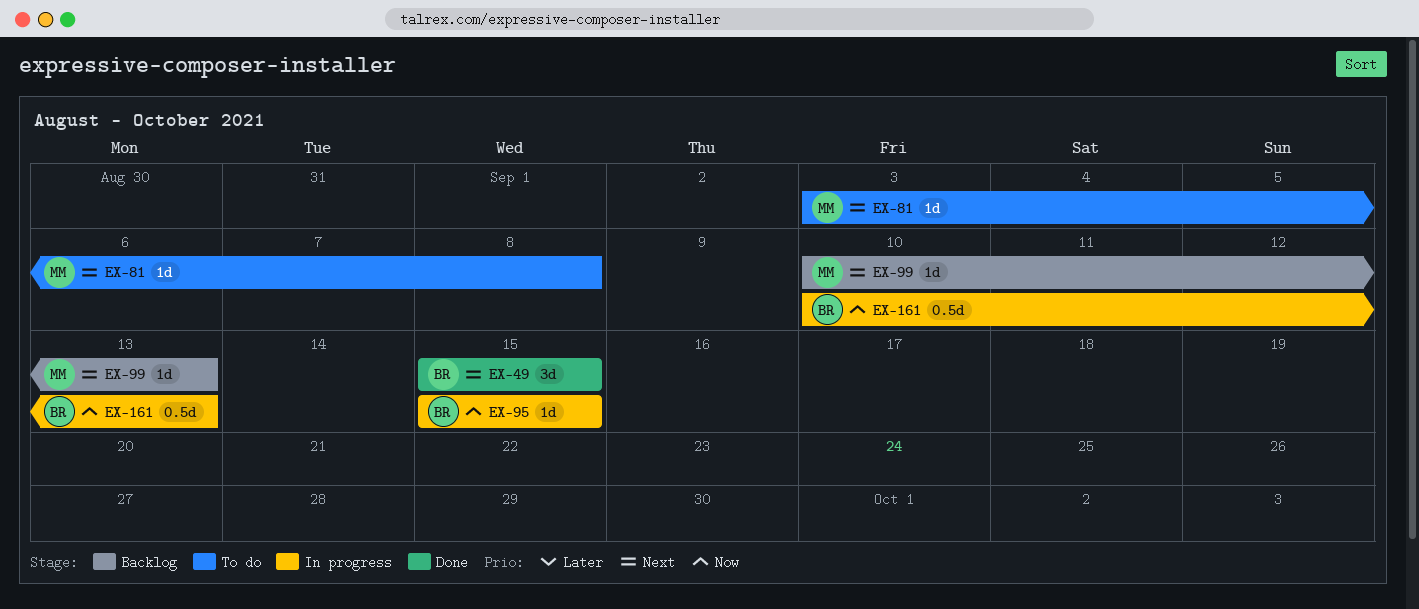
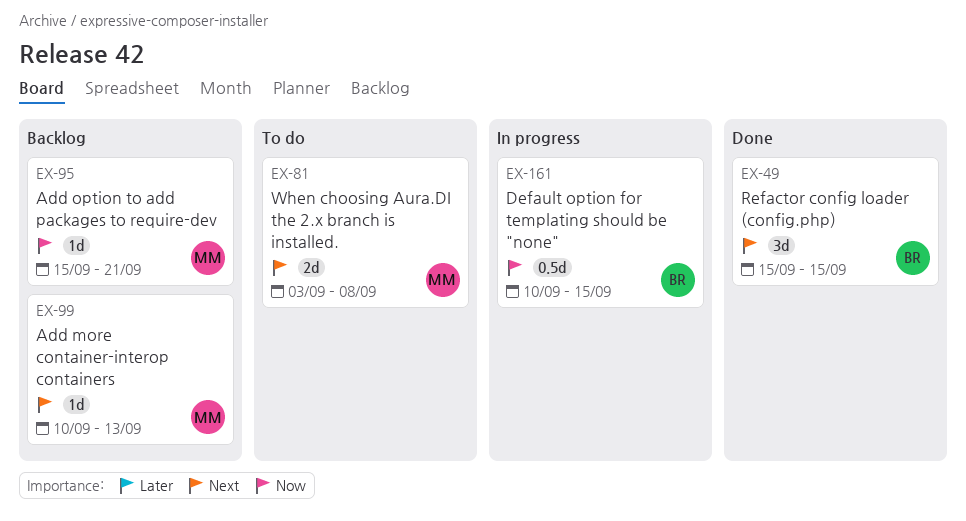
EX-81, estimate: 1d -> 2d
EX-95, status: In progress -> Backlog
EX-95, owner: BR -> MM
EX-95, due: Sep 15 -> Sep 21
EX-161, due: Sep 13 -> Sep 15

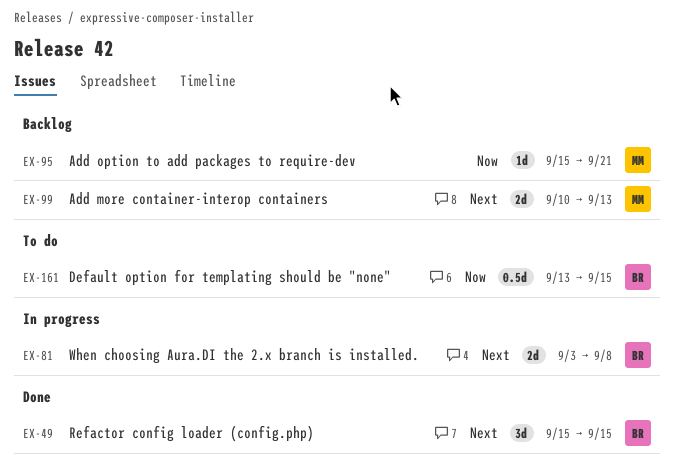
EX-81, status: To do -> In progress
EX-81, owner: MM -> BR
EX-99, estimate: 1d -> 2d
EX-161, status: In progress -> To do
EX-161, start: Sep 10 -> Sep 13

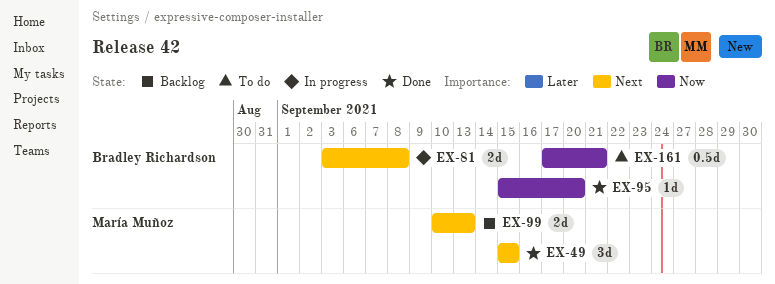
EX-49, owner: Bradley Richardson -> María Muñoz
EX-95, status: Backlog -> Done
EX-95, owner: María Muñoz -> Bradley Richardson
EX-95, due: Sep 21 -> Sep 20
EX-161, start: Sep 13 -> Sep 17
EX-161, due: Sep 15 -> Sep 21

